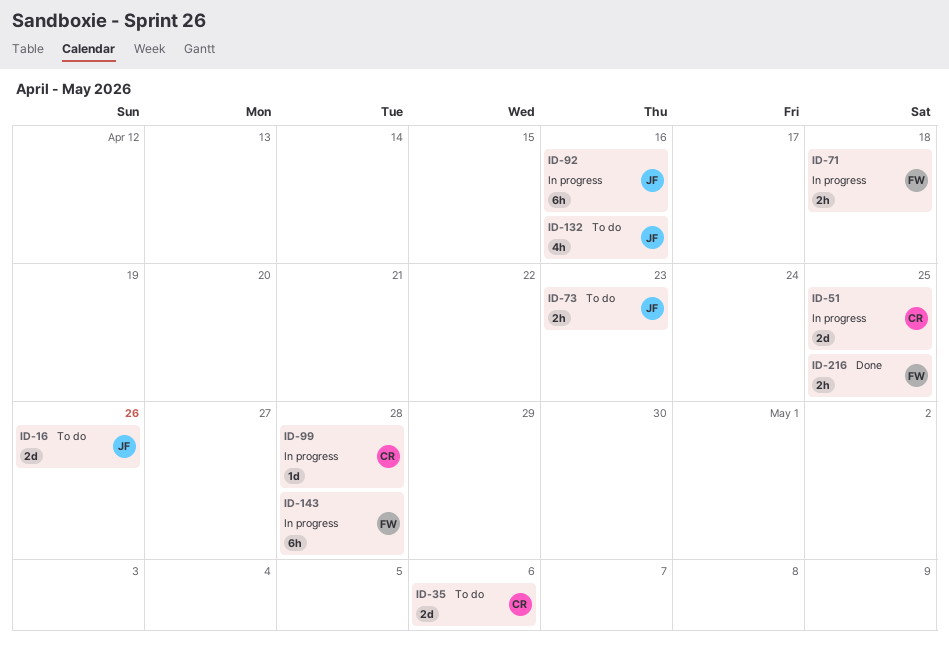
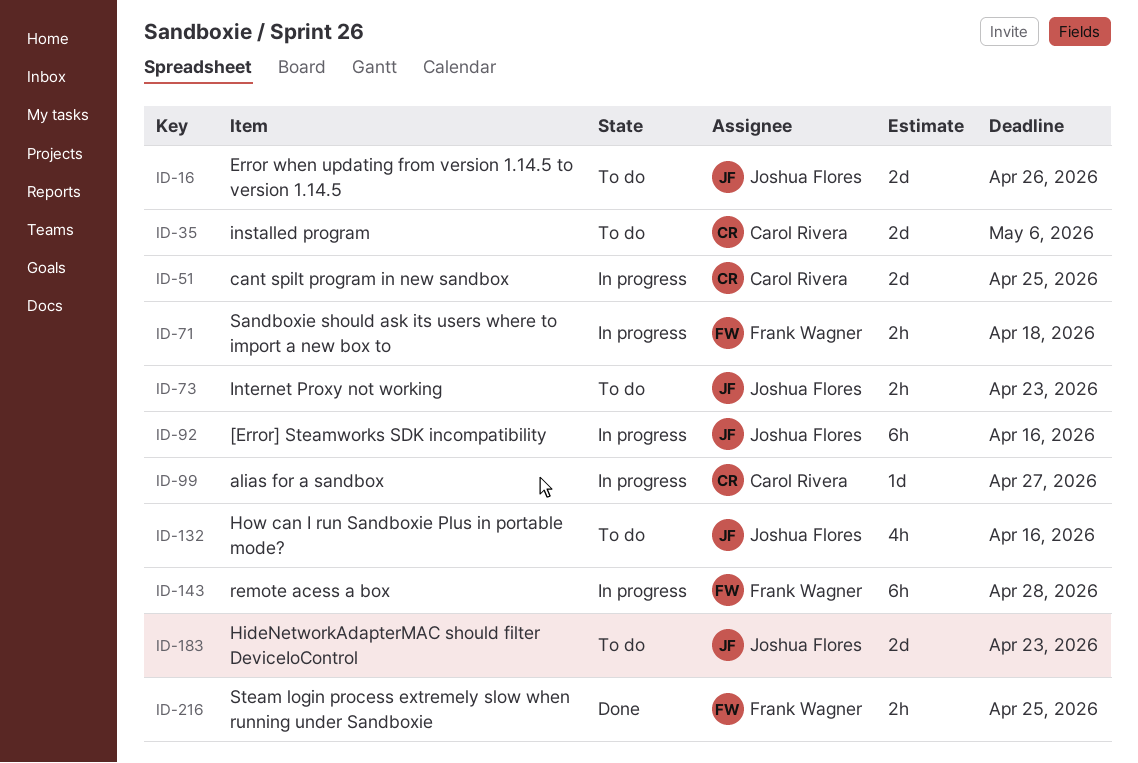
ID-99, due: Apr 28 -> Apr 27
ID-183: none -> present

